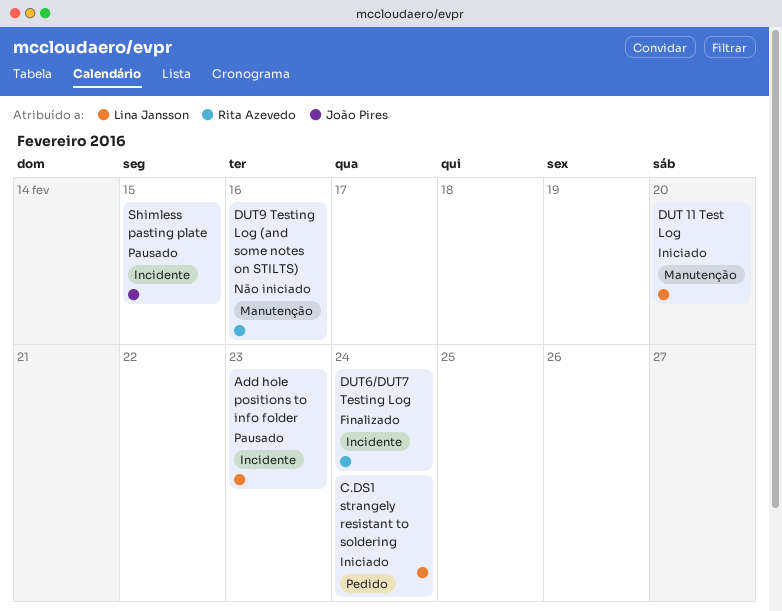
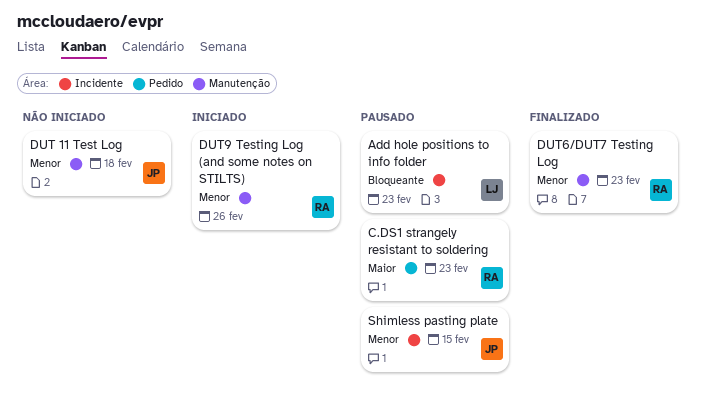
C.DS1 strangely resistant to soldering, status: Iniciado -> Pausado
C.DS1 strangely resistant to soldering, owner: Lina Jansson -> Rita Azevedo
C.DS1 strangely resistant to soldering, due: Feb 24 -> Feb 23
DUT 11 Test Log, status: Iniciado -> Não iniciado
DUT 11 Test Log, owner: Lina Jansson -> João Pires
DUT 11 Test Log, due: Feb 20 -> Feb 18
DUT6/DUT7 Testing Log, label: Incidente -> Manutenção
DUT6/DUT7 Testing Log, due: Feb 24 -> Feb 23
DUT9 Testing Log (and some notes on STILTS), status: Não iniciado -> Iniciado
DUT9 Testing Log (and some notes on STILTS), due: Feb 16 -> Feb 26

